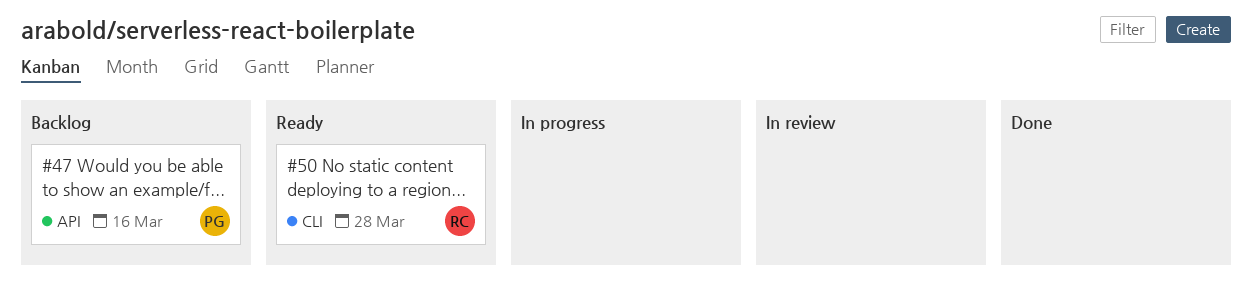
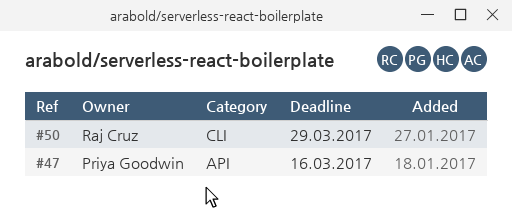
#50, due: Mar 28 -> Mar 29

